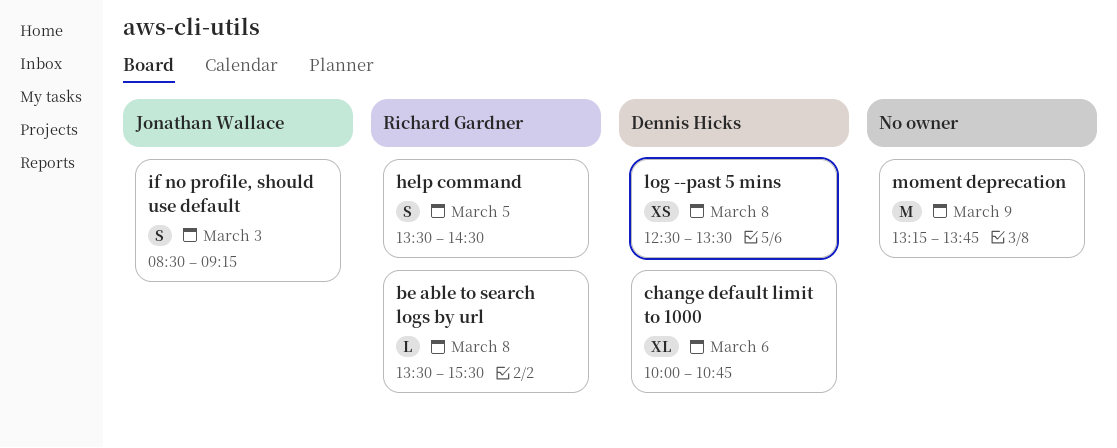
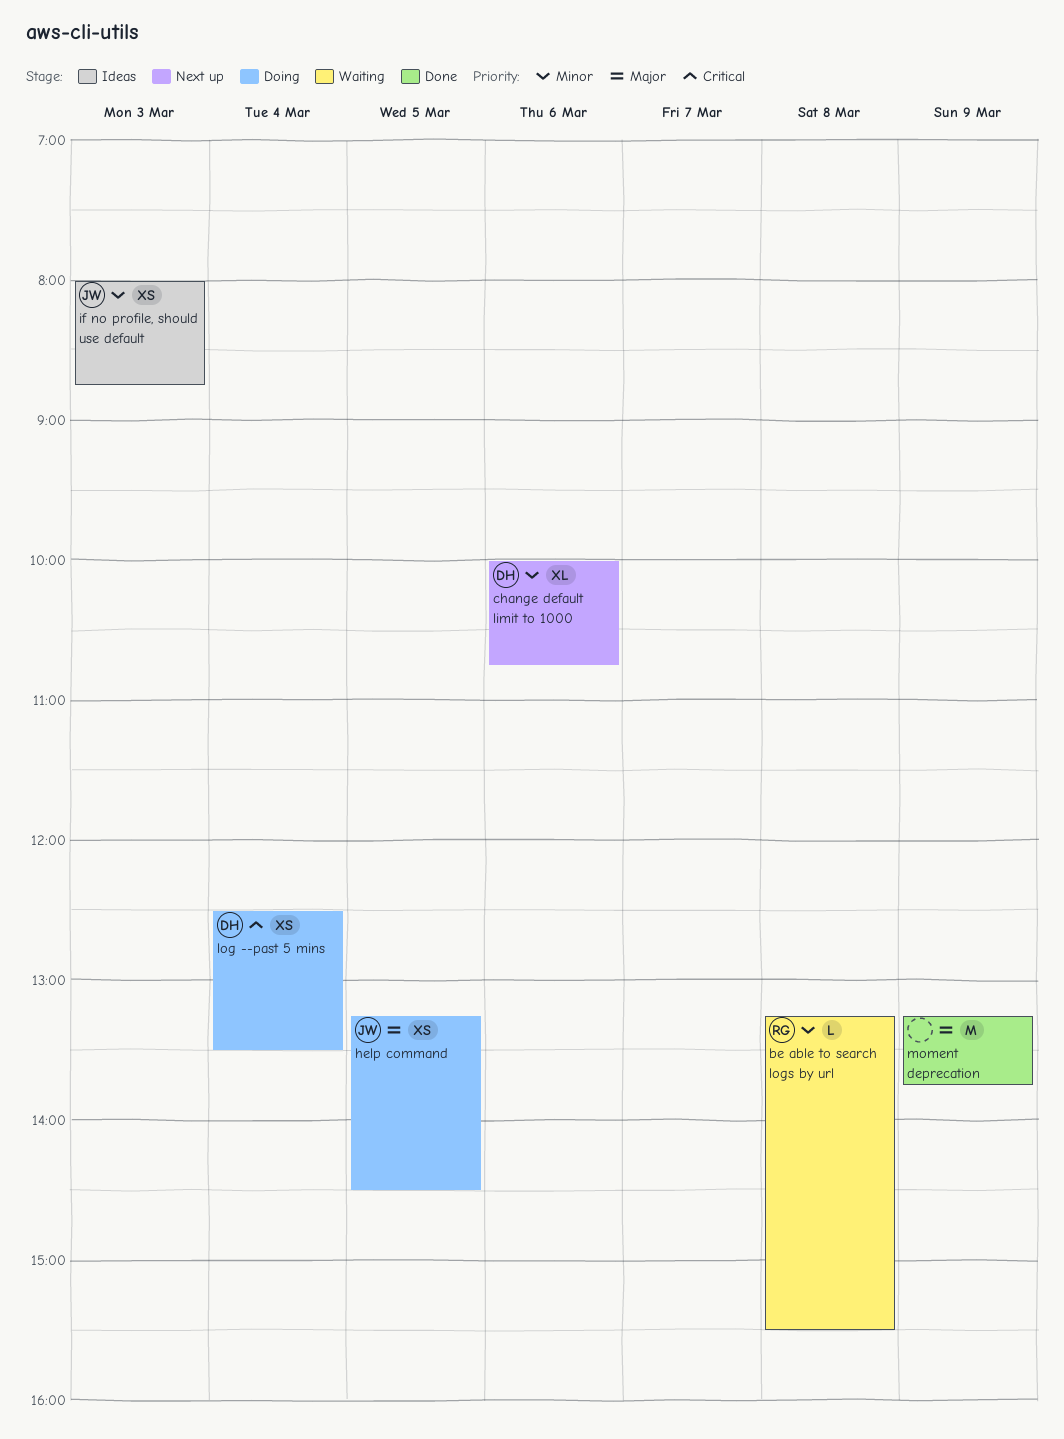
be able to search logs by url, begins: 13:30 -> 13:15
help command, owner: Richard Gardner -> Jonathan Wallace
help command, estimate: S -> XS
help command, begins: 13:30 -> 13:15
if no profile, should use default, estimate: S -> XS
if no profile, should use default, begins: 08:30 -> 08:00
if no profile, should use default, ends: 09:15 -> 08:45
log --past 5 mins, day: Mar 8 -> Mar 4

